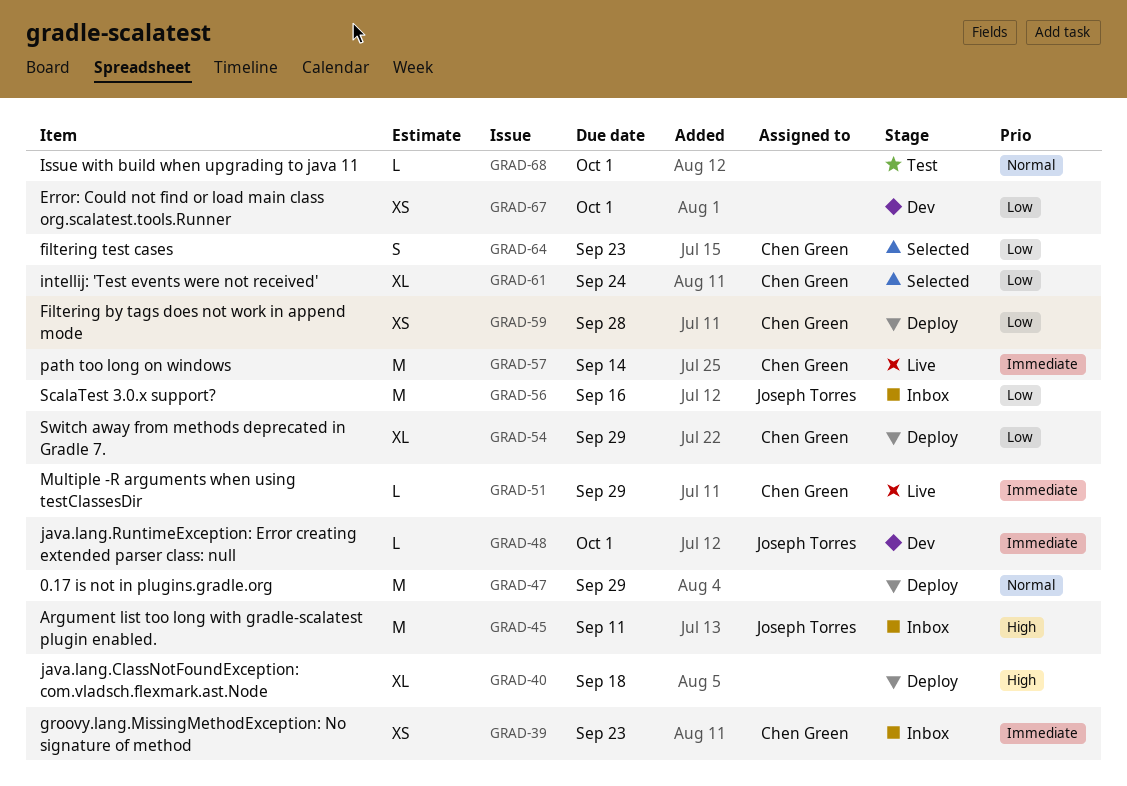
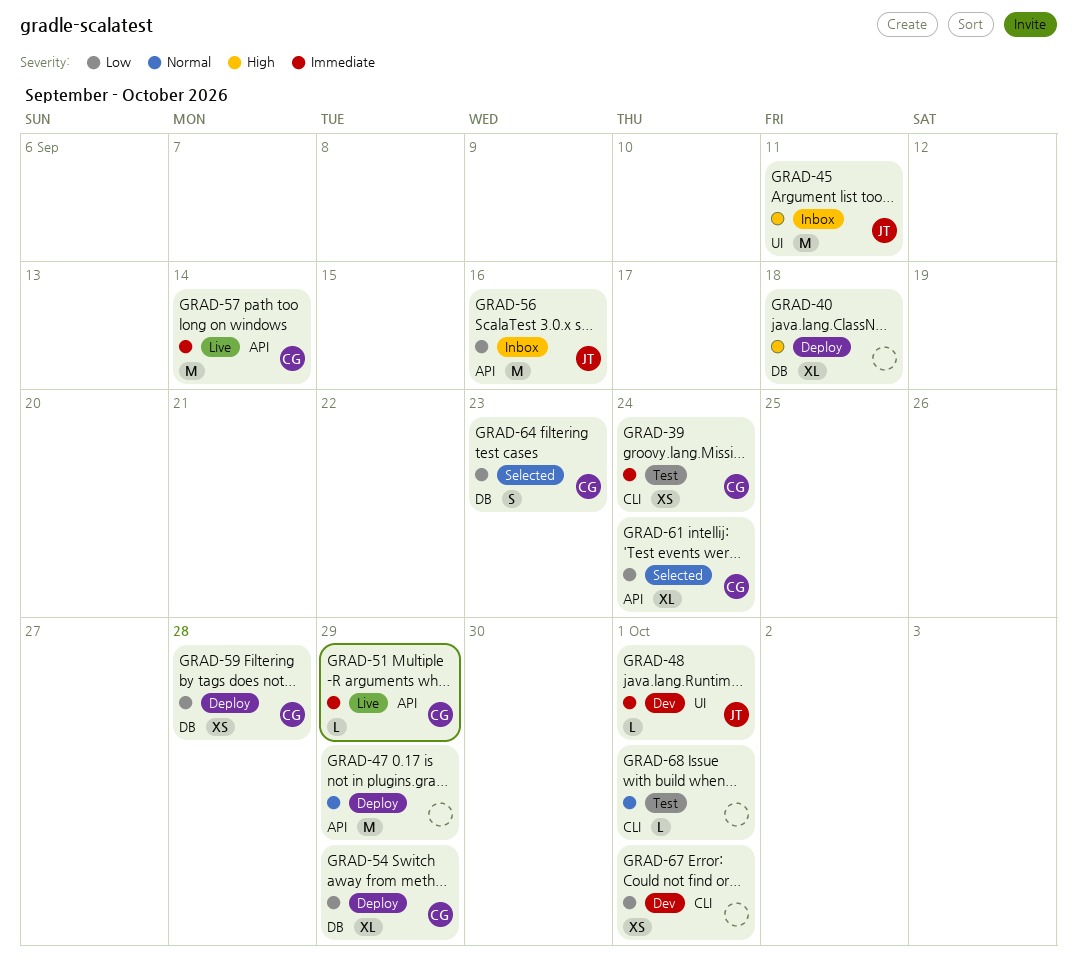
GRAD-39, status: Inbox -> Test
GRAD-39, due: Sep 23 -> Sep 24

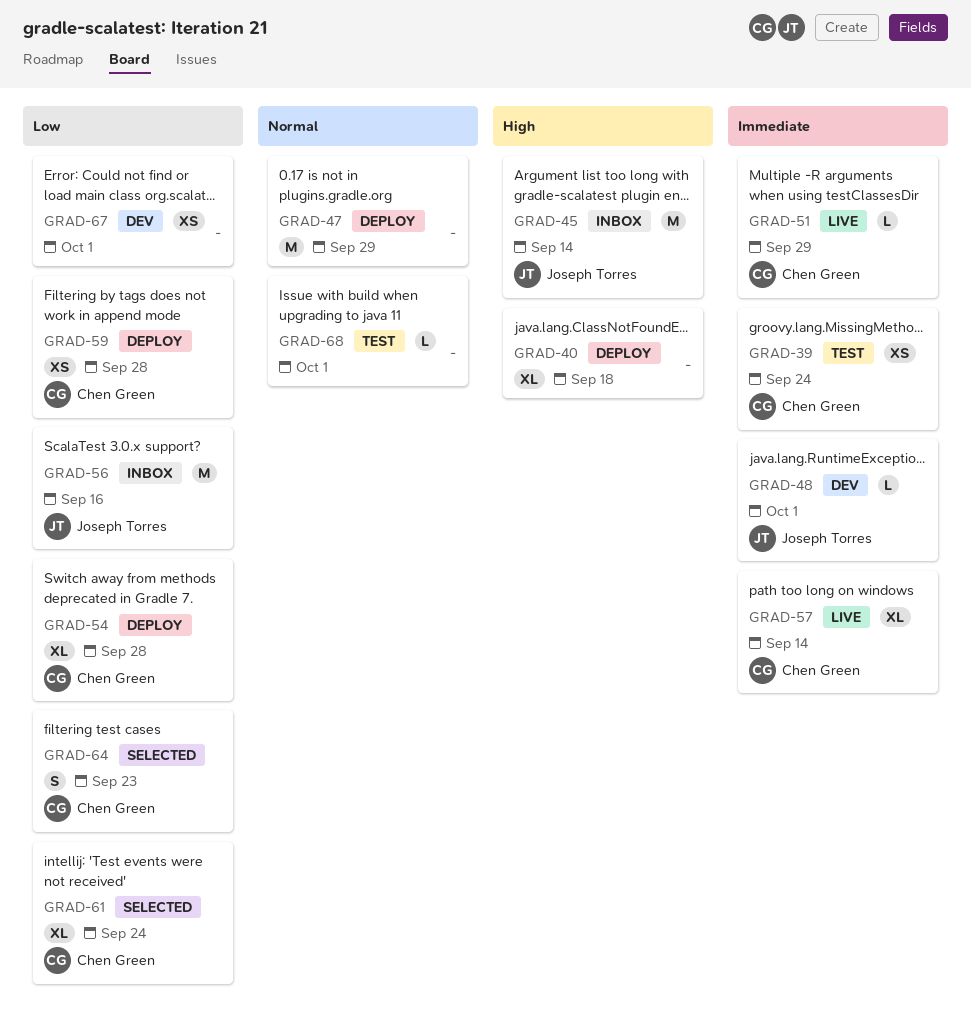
GRAD-45, due: Sep 11 -> Sep 14
GRAD-54, due: Sep 29 -> Sep 28
GRAD-57, estimate: M -> XL

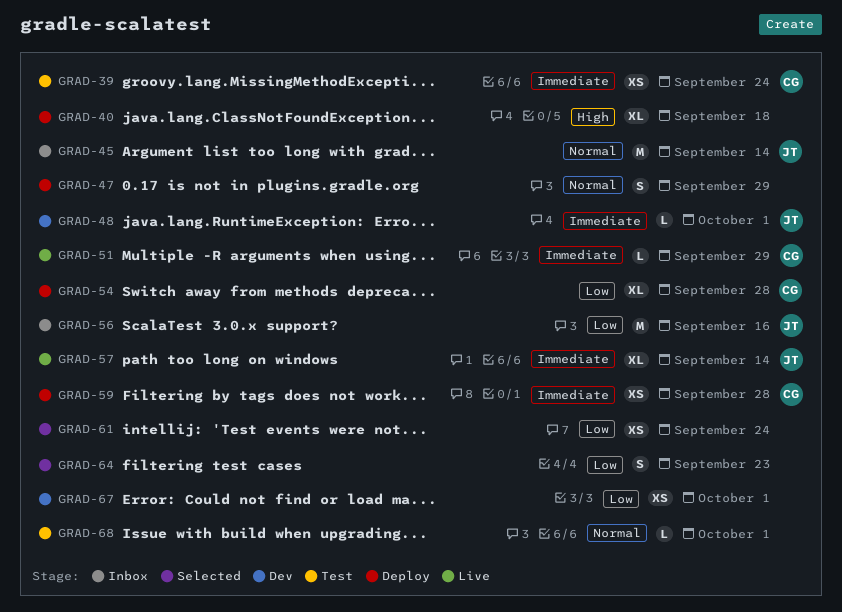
GRAD-45, priority: High -> Normal
GRAD-47, estimate: M -> S
GRAD-57, owner: Chen Green -> Joseph Torres
GRAD-59, priority: Low -> Immediate
GRAD-61, owner: Chen Green -> none
GRAD-61, estimate: XL -> XS
GRAD-64, owner: Chen Green -> none

